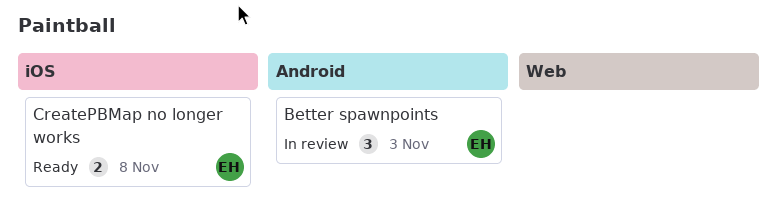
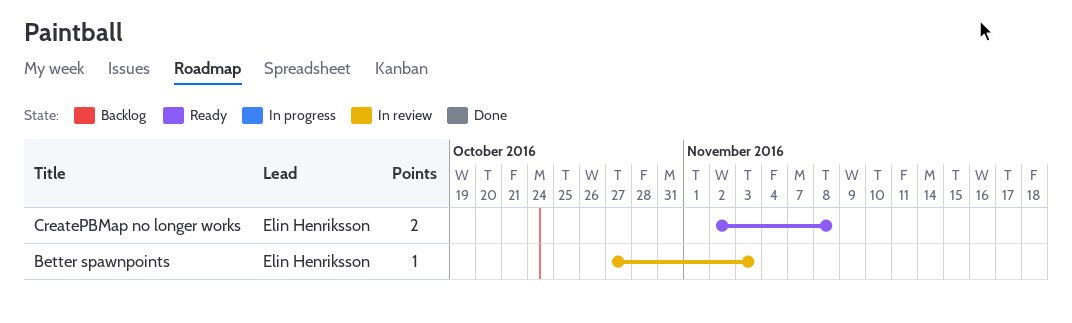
Better spawnpoints, estimate: 3 -> 1

